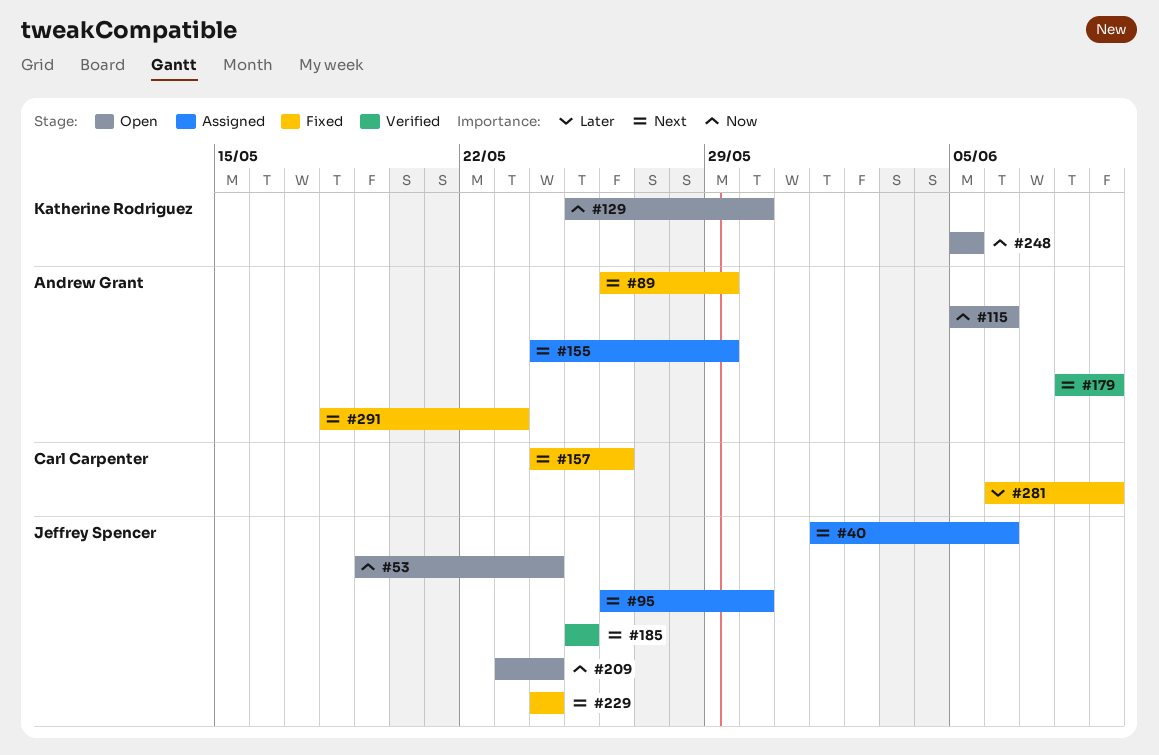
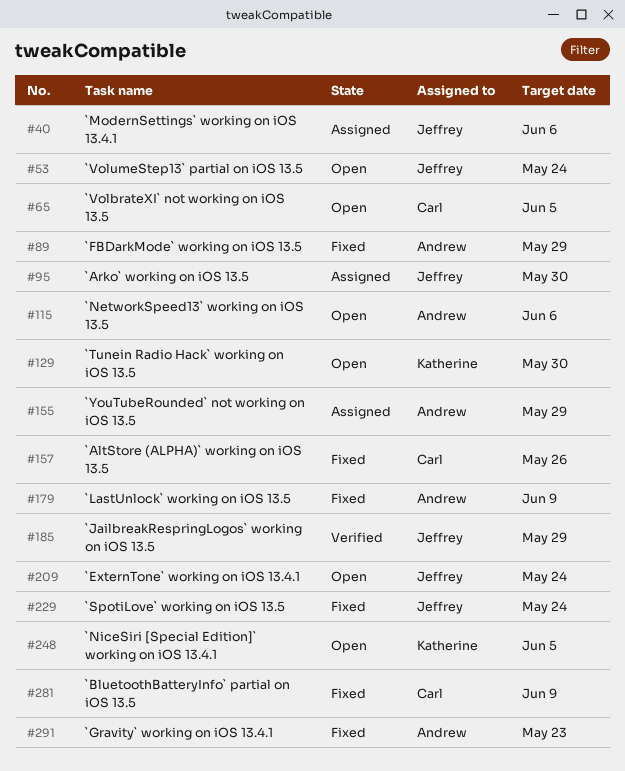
#65: none -> present
#179, status: Verified -> Fixed
#185, due: May 25 -> May 29

